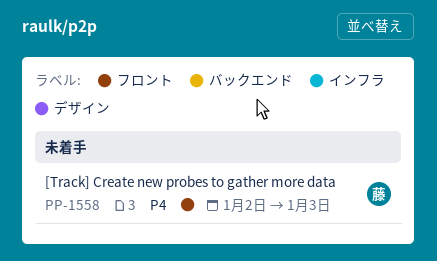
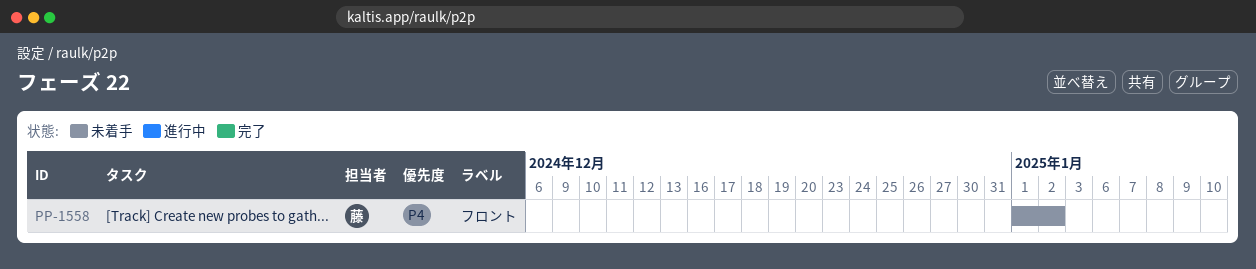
PP-1558, start: Jan 2 -> Jan 1
PP-1558, due: Jan 3 -> Jan 2

